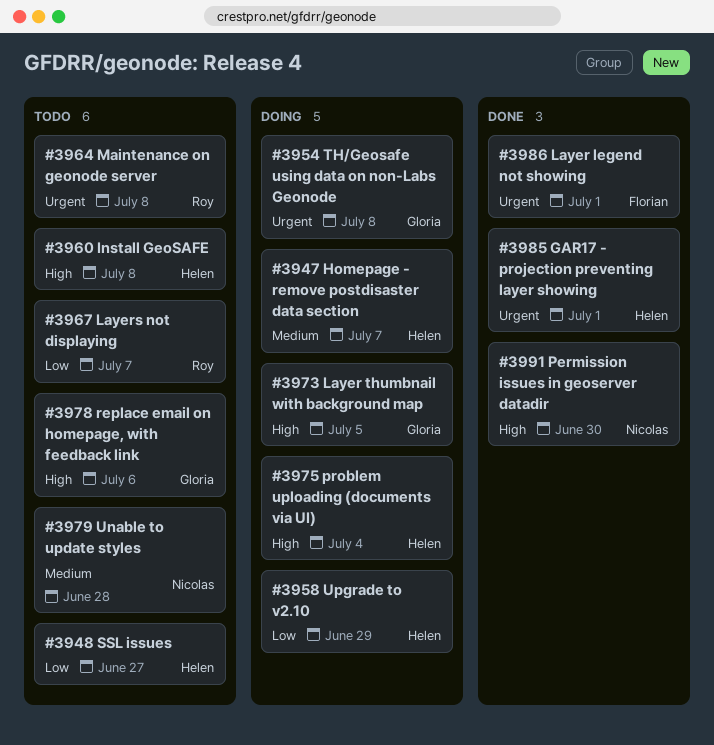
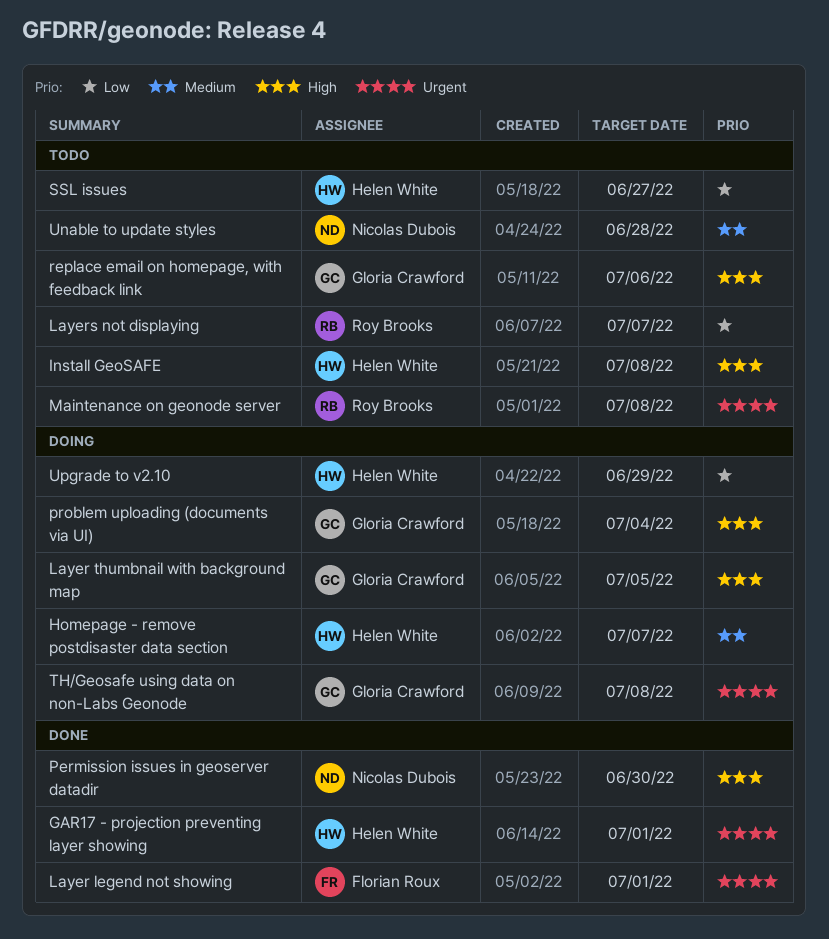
problem uploading (documents via UI), owner: Helen White -> Gloria Crawford

